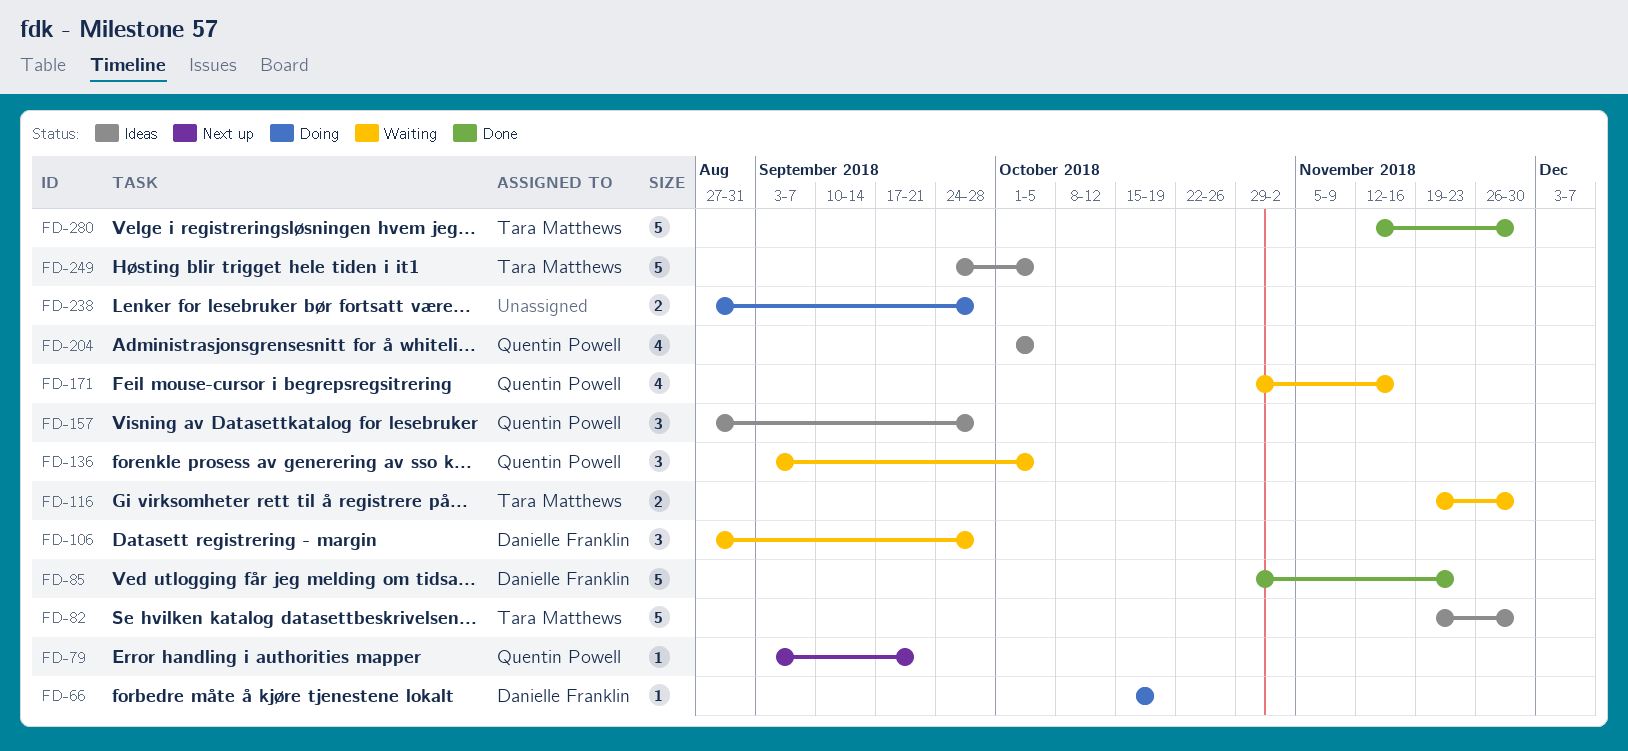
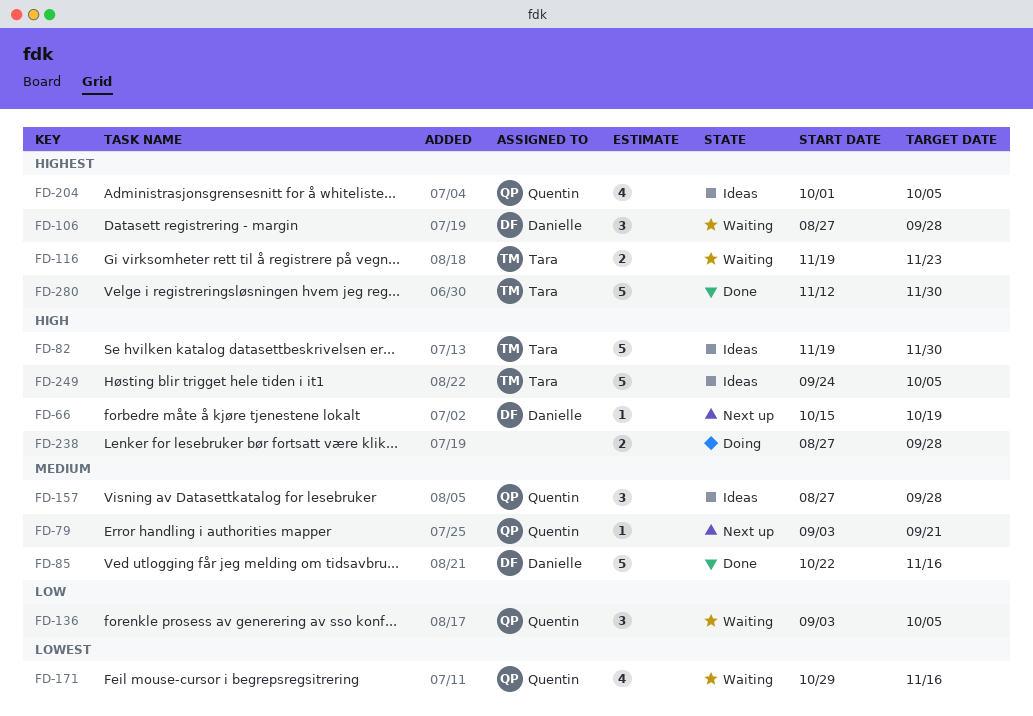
FD-66, status: Doing -> Next up
FD-85, start: Oct 29 -> Oct 22
FD-85, due: Nov 23 -> Nov 16
FD-116, due: Nov 30 -> Nov 23

